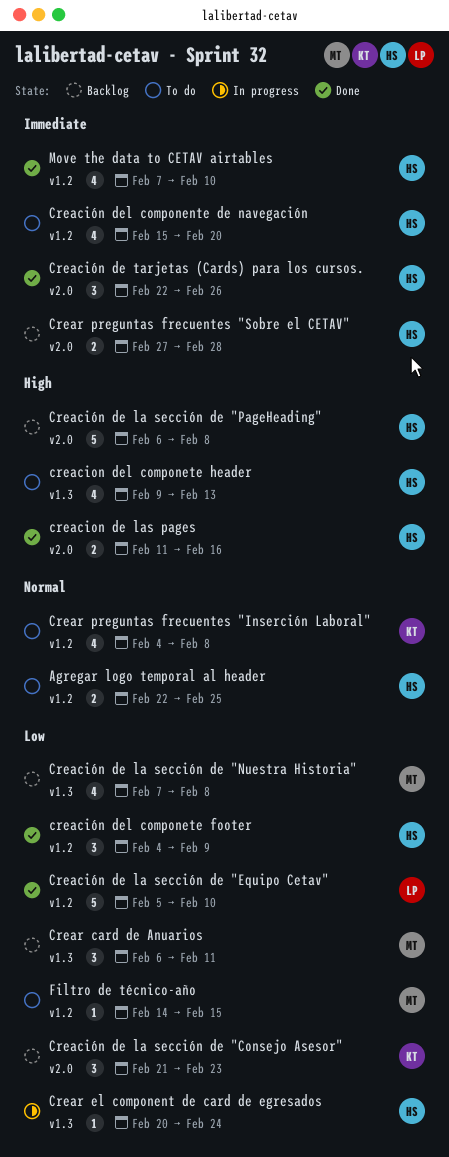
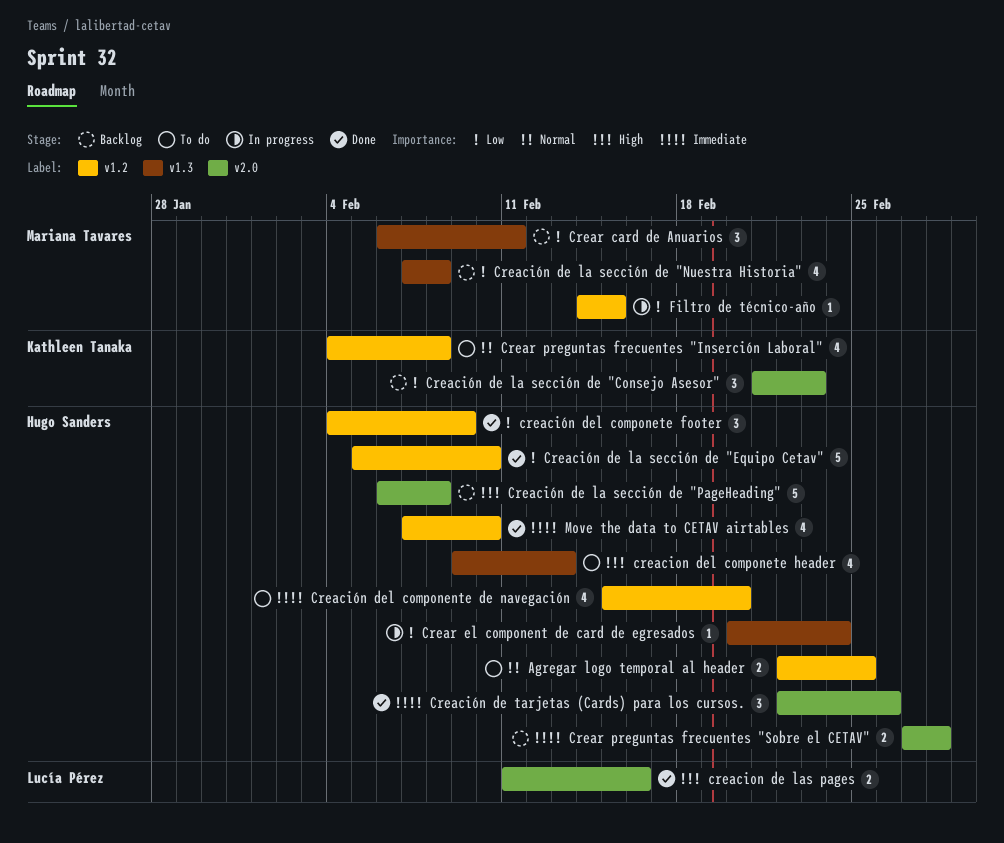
creacion de las pages, owner: Hugo Sanders -> Lucía Pérez
Creación de la sección de "Equipo Cetav", owner: Lucía Pérez -> Hugo Sanders
Filtro de técnico-año, status: To do -> In progress

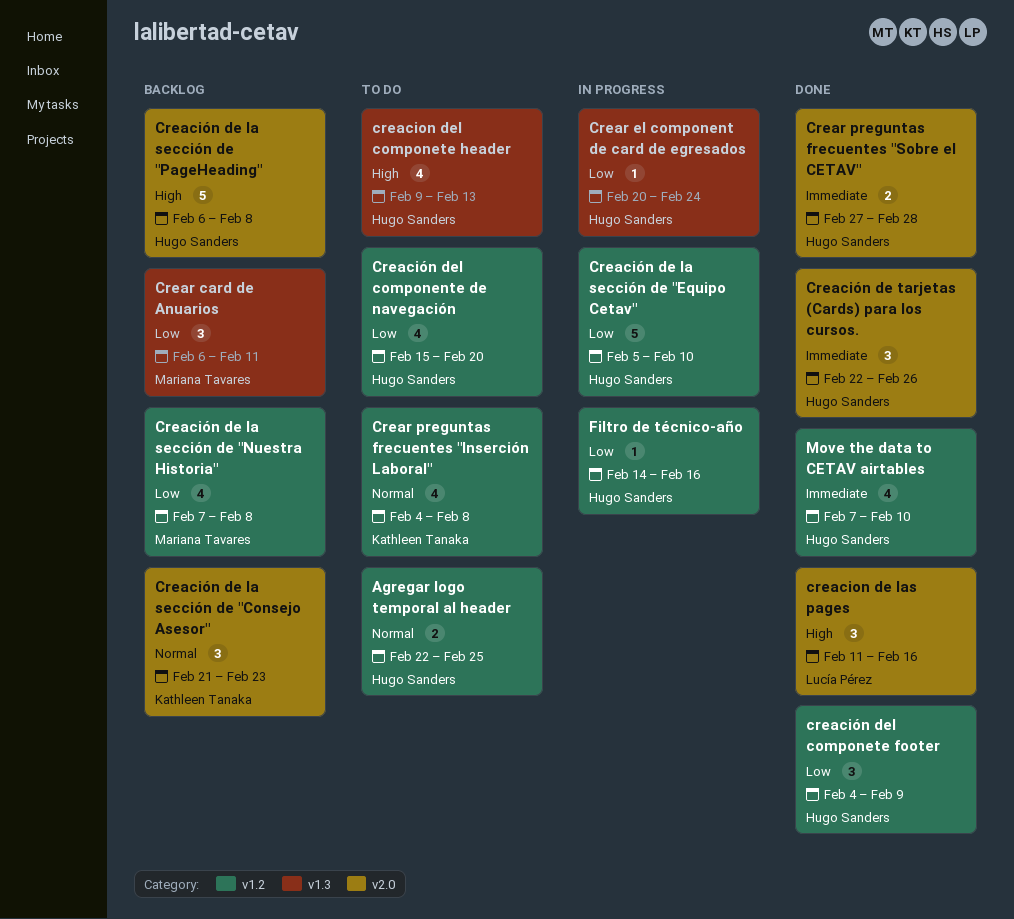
creacion de las pages, estimate: 2 -> 3
Creación de la sección de "Consejo Asesor", priority: Low -> Normal
Creación de la sección de "Equipo Cetav", status: Done -> In progress
Creación de la sección de "Nuestra Historia", label: v1.3 -> v1.2
Creación del componente de navegación, priority: Immediate -> Low
Crear preguntas frecuentes "Sobre el CETAV", status: Backlog -> Done
Filtro de técnico-año, owner: Mariana Tavares -> Hugo Sanders
Filtro de técnico-año, due: Feb 15 -> Feb 16

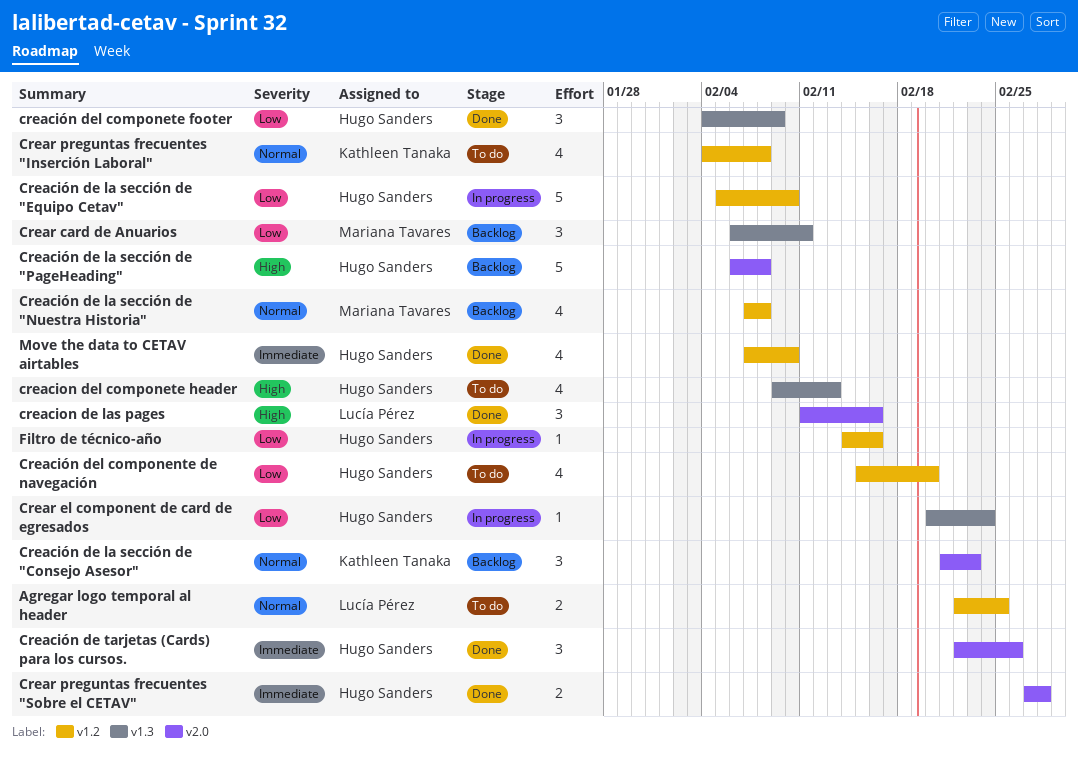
Agregar logo temporal al header, owner: Hugo Sanders -> Lucía Pérez
Creación de la sección de "Nuestra Historia", priority: Low -> Normal
creación del componete footer, label: v1.2 -> v1.3

